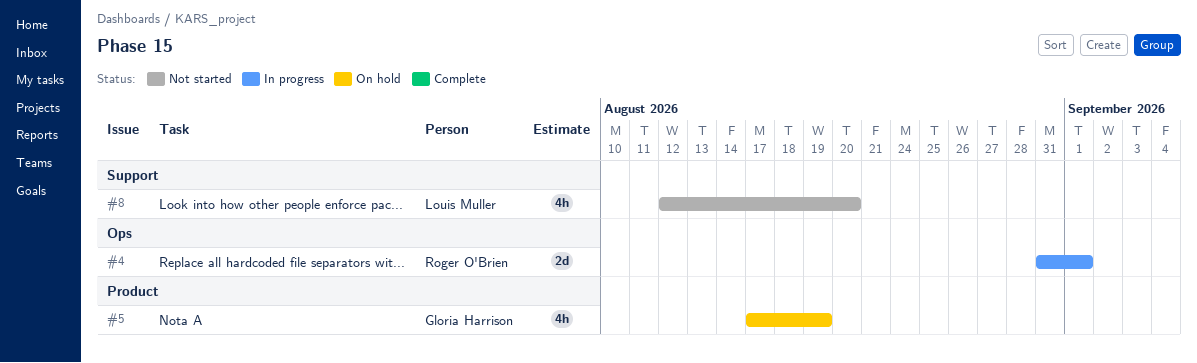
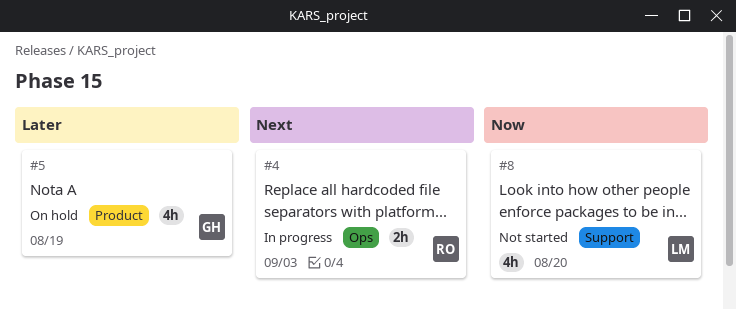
#4, estimate: 2d -> 2h
#4, due: Sep 1 -> Sep 3

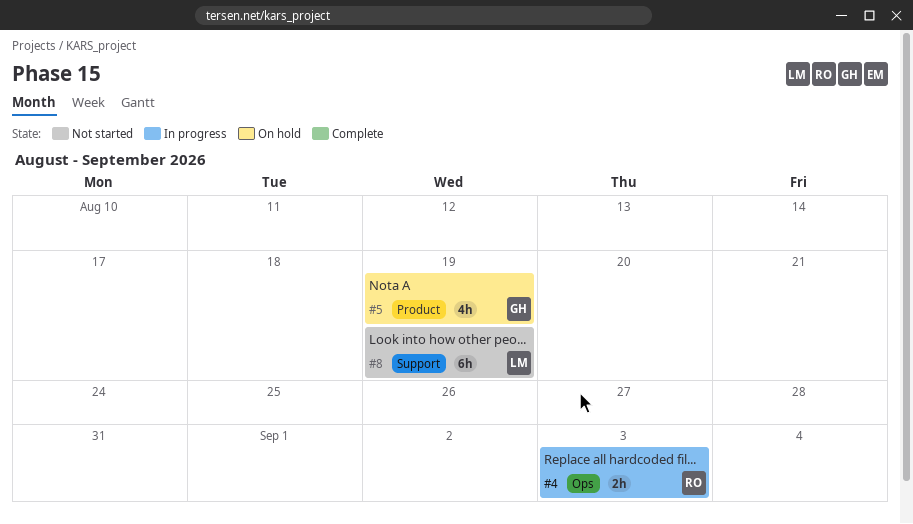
#8, estimate: 4h -> 6h
#8, due: Aug 20 -> Aug 19

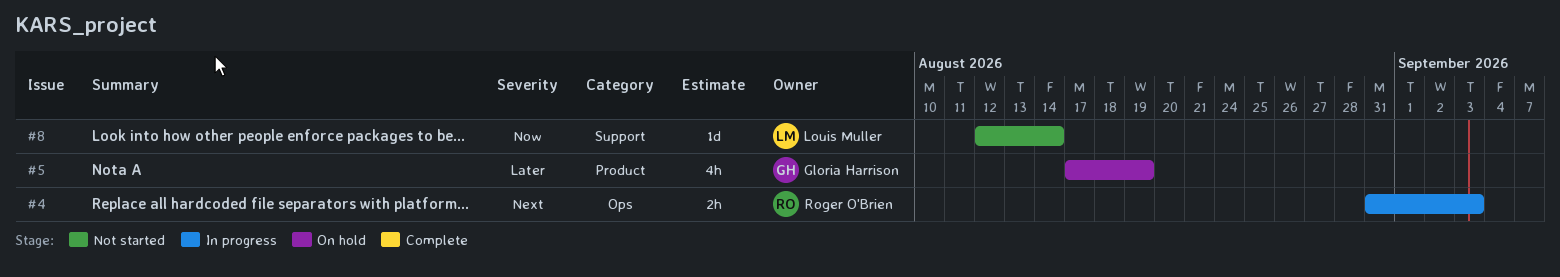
#8, estimate: 6h -> 1d
#8, due: Aug 19 -> Aug 14

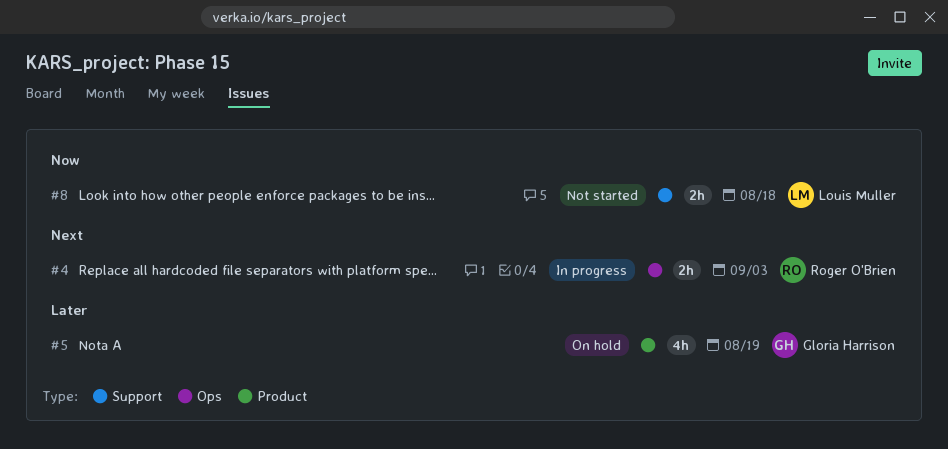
#8, estimate: 1d -> 2h
#8, due: Aug 14 -> Aug 18

